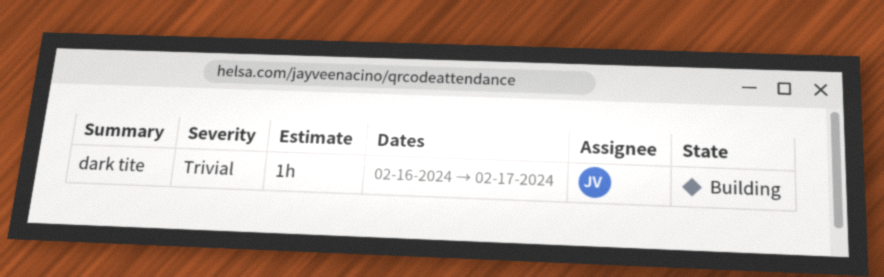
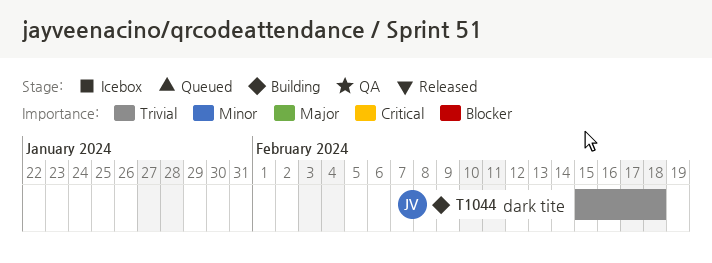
dark tite, start: Feb 16 -> Feb 15
dark tite, due: Feb 17 -> Feb 18

